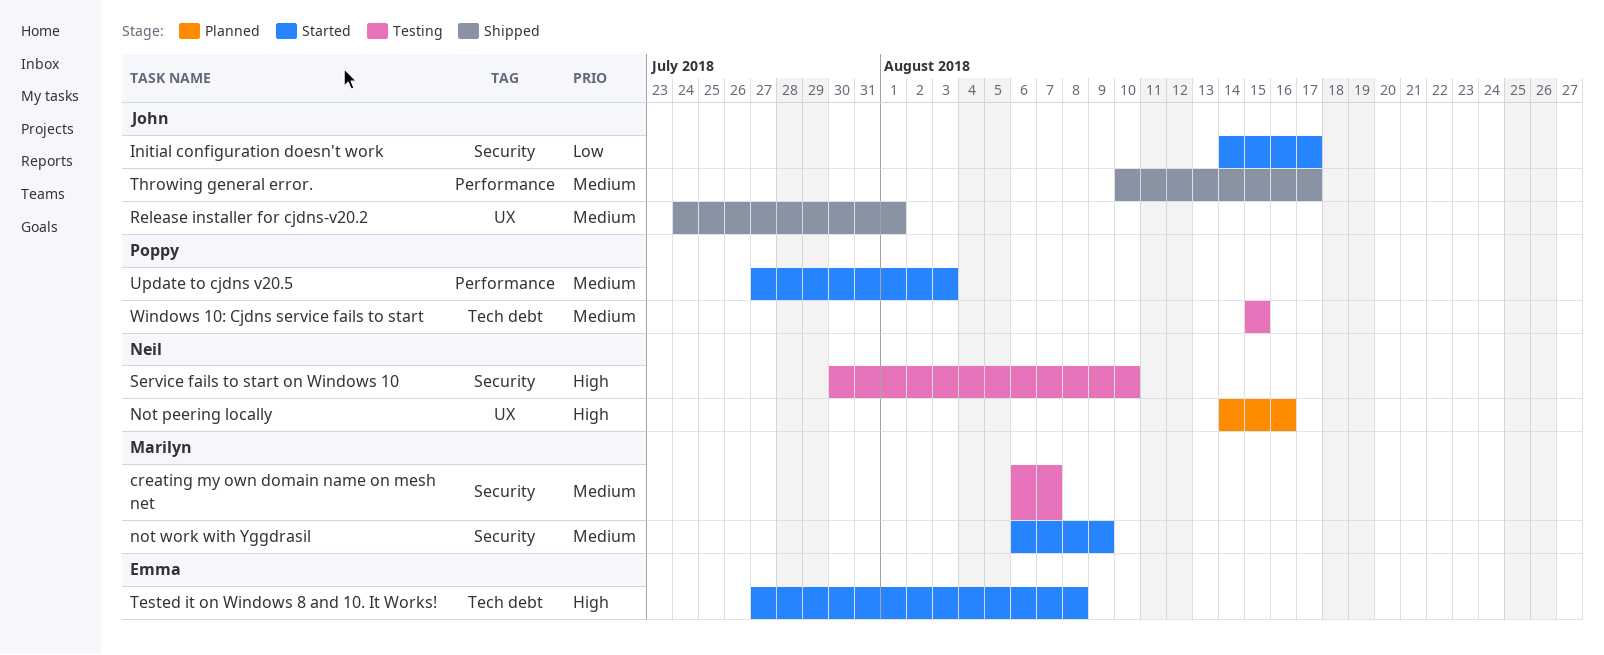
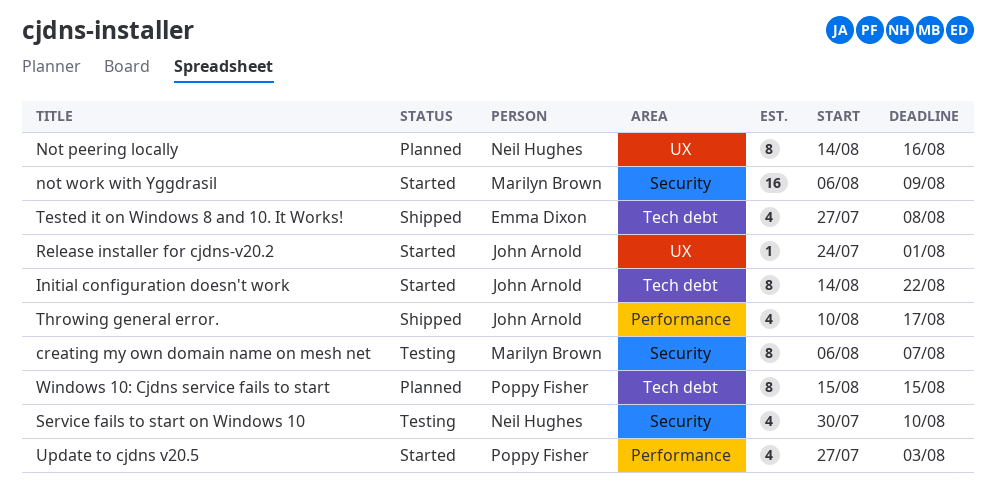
Initial configuration doesn't work, label: Security -> Tech debt
Initial configuration doesn't work, due: Aug 17 -> Aug 22
Release installer for cjdns-v20.2, status: Shipped -> Started
Tested it on Windows 8 and 10. It Works!, status: Started -> Shipped
Windows 10: Cjdns service fails to start, status: Testing -> Planned

